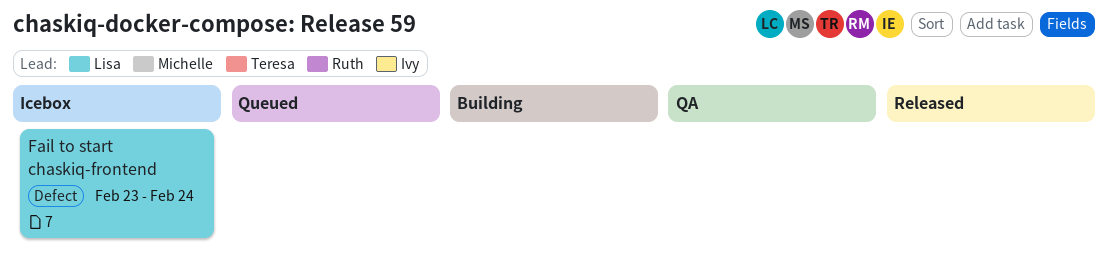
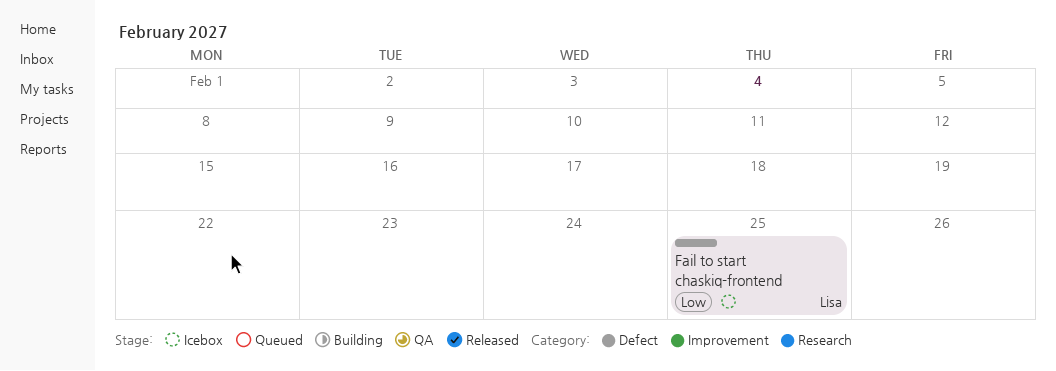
Fail to start chaskiq-frontend, due: Feb 24 -> Feb 25

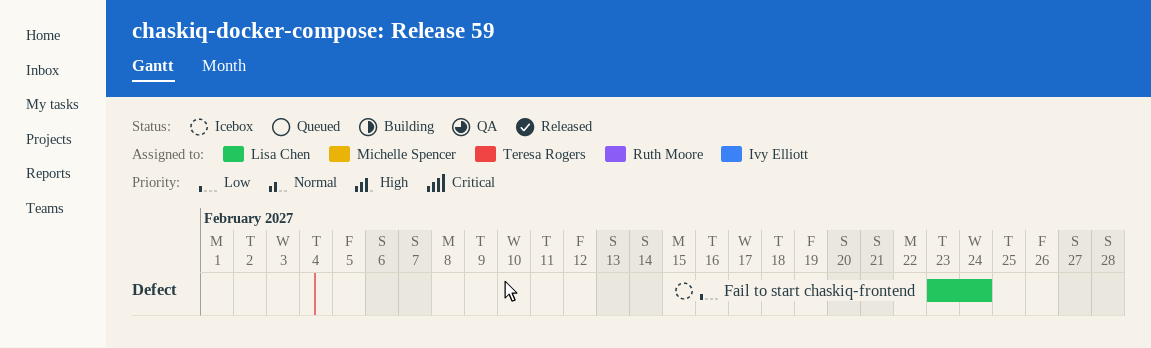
Fail to start chaskiq-frontend, due: Feb 25 -> Feb 24

